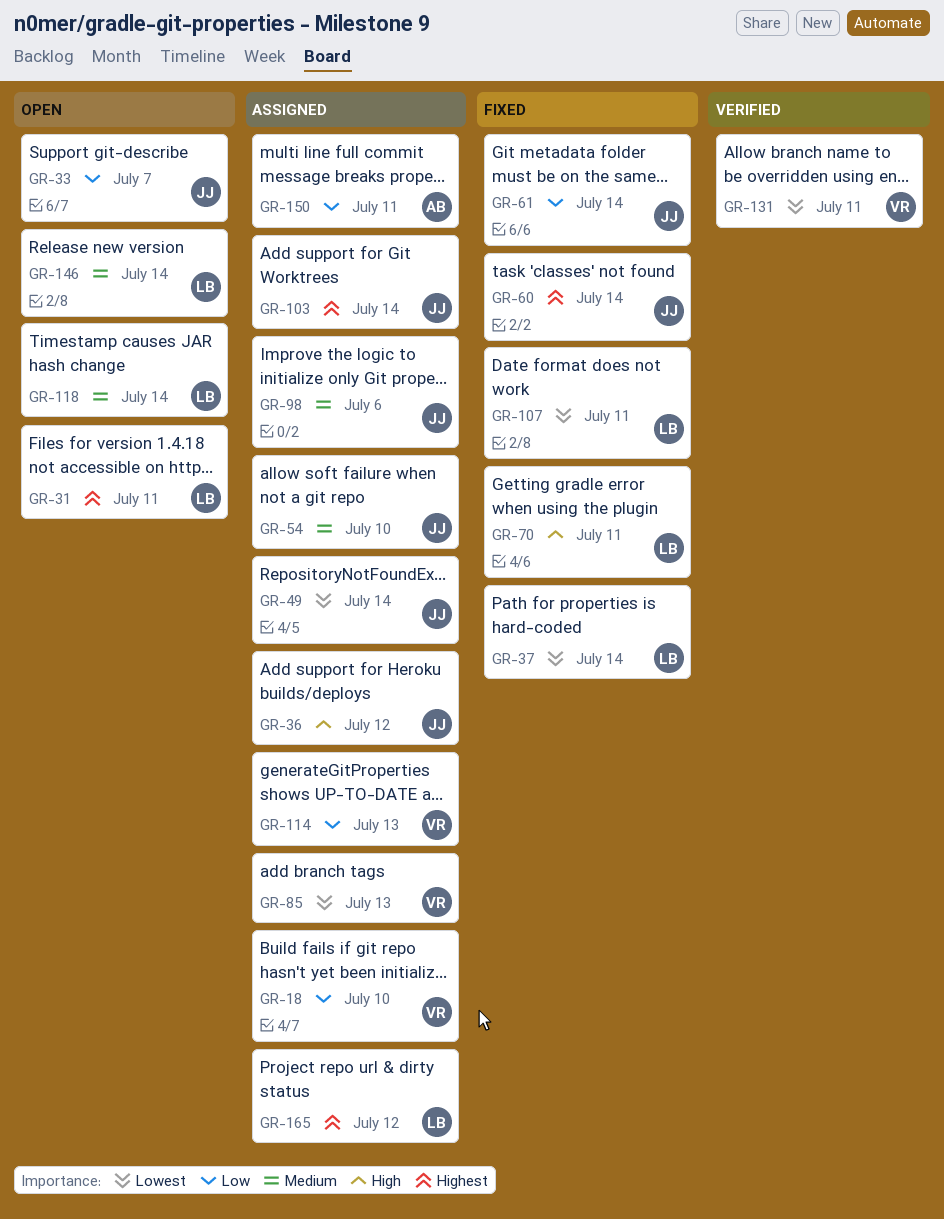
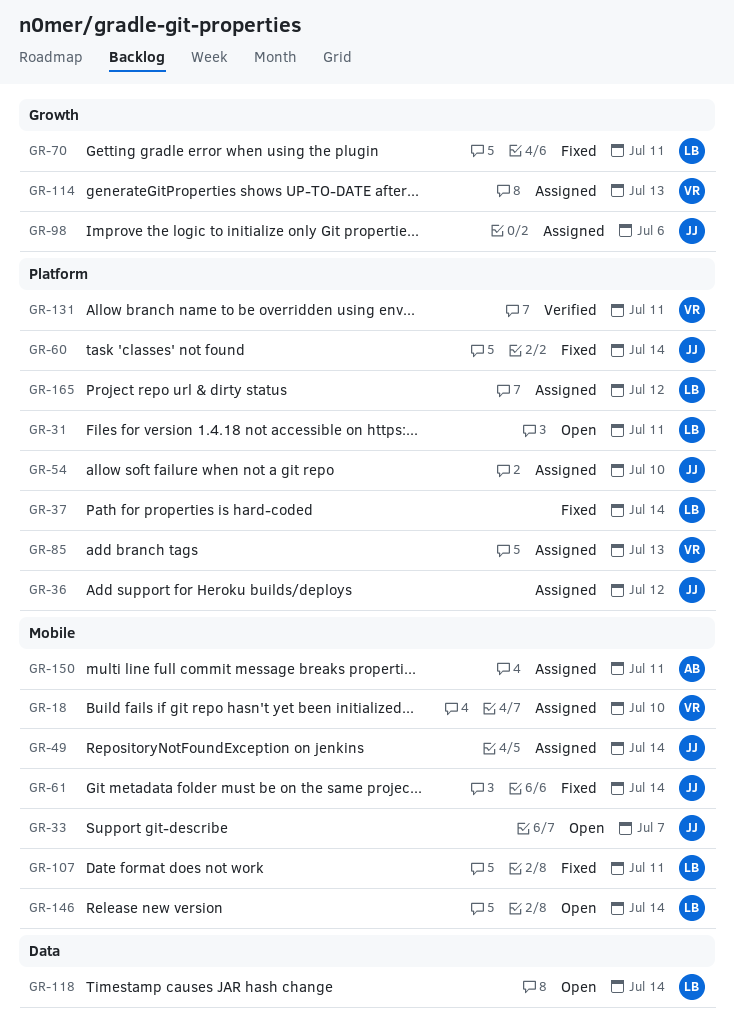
GR-103: present -> none

